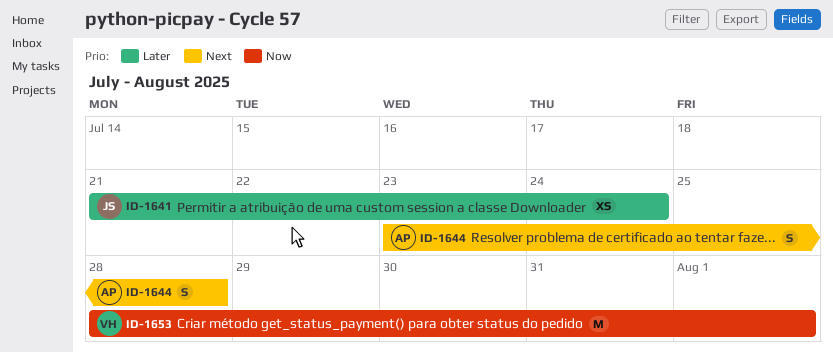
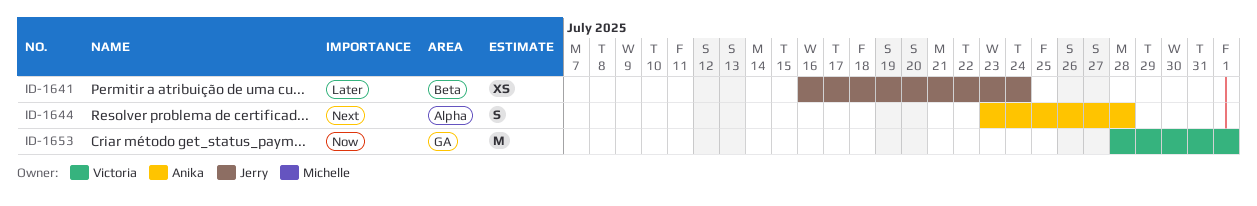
ID-1641, start: Jul 21 -> Jul 16

